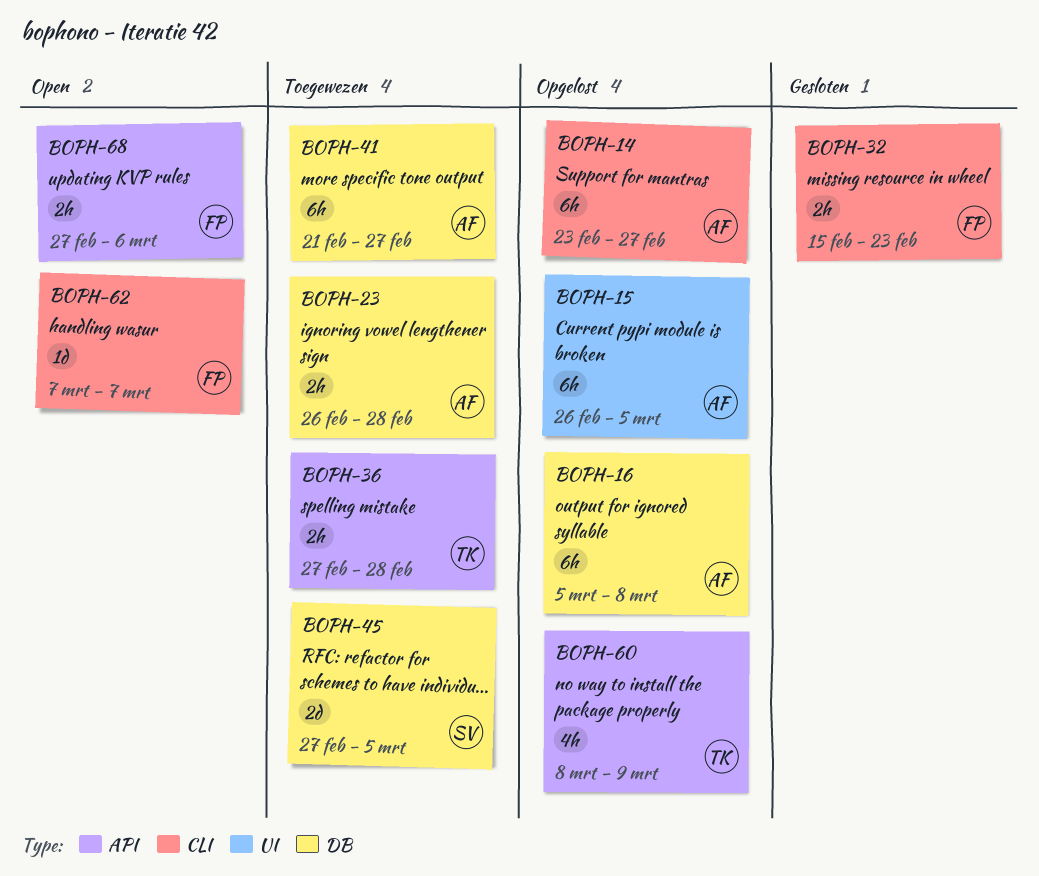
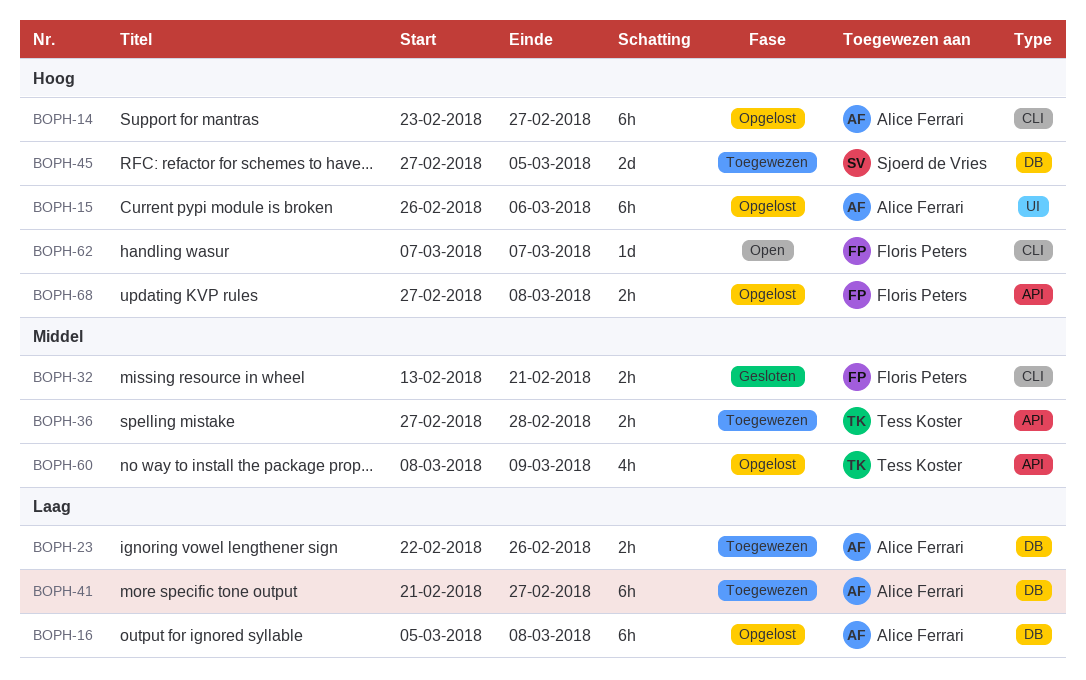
BOPH-15, due: Mar 5 -> Mar 6
BOPH-23, start: Feb 26 -> Feb 22
BOPH-23, due: Feb 28 -> Feb 26
BOPH-32, start: Feb 15 -> Feb 13
BOPH-32, due: Feb 23 -> Feb 21
BOPH-68, status: Open -> Opgelost
BOPH-68, due: Mar 6 -> Mar 8

